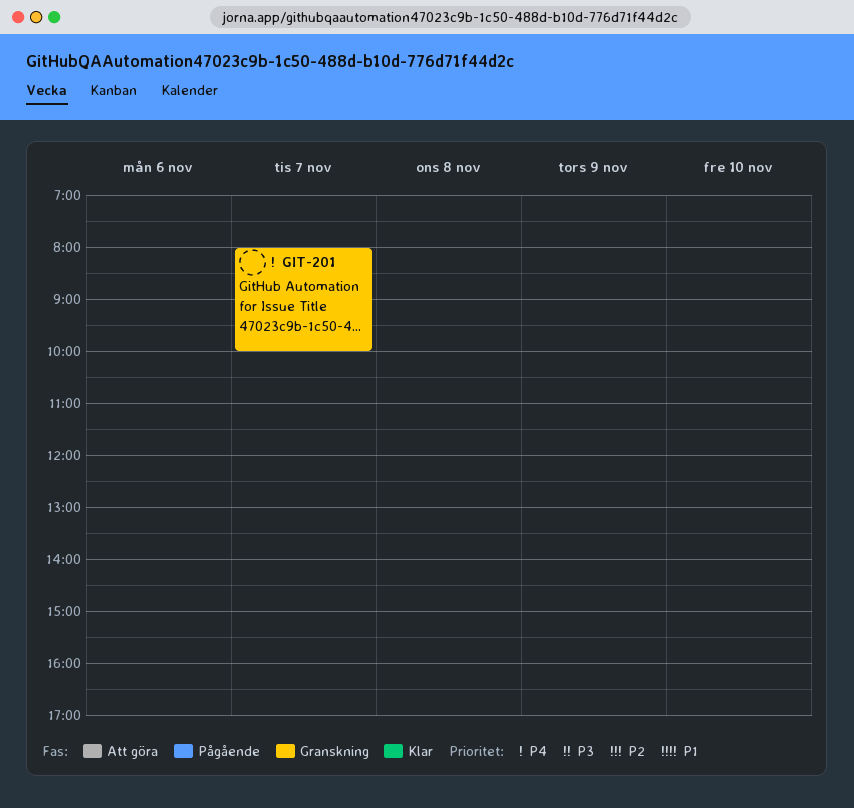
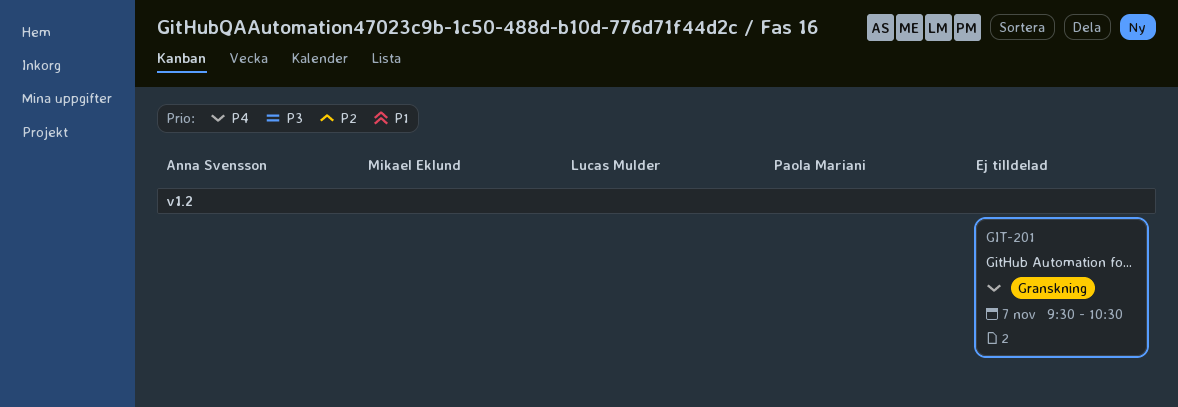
GIT-201, begins: 08:00 -> 09:30
GIT-201, ends: 10:00 -> 10:30

